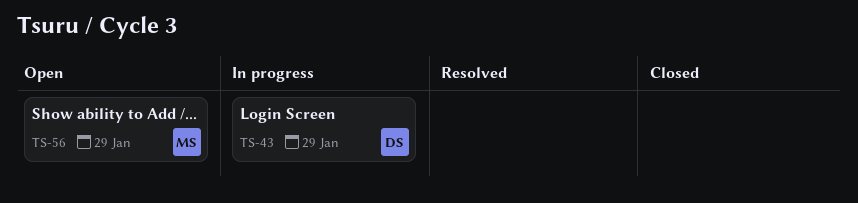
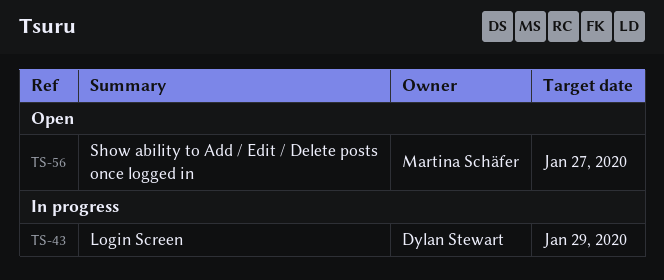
TS-56, due: Jan 29 -> Jan 27

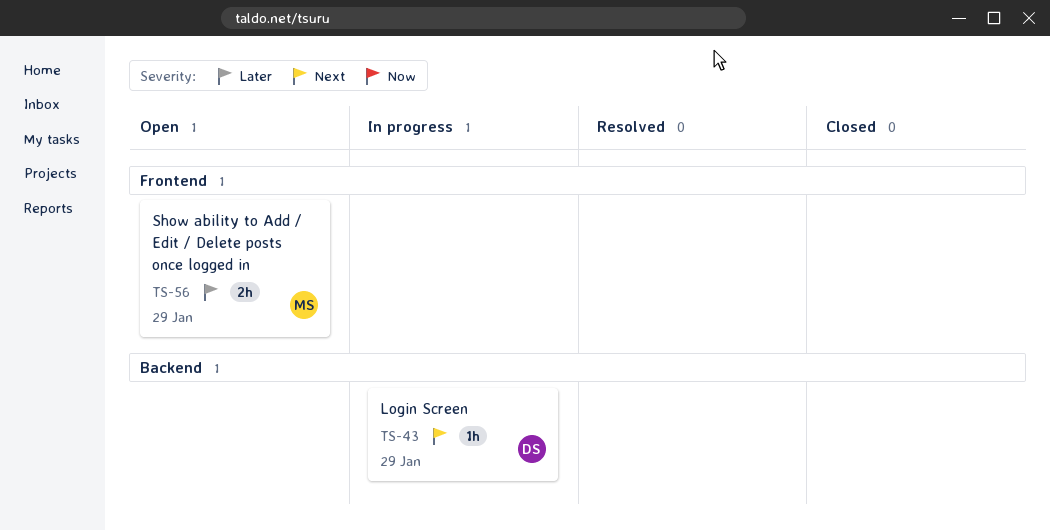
TS-56, due: Jan 27 -> Jan 29

